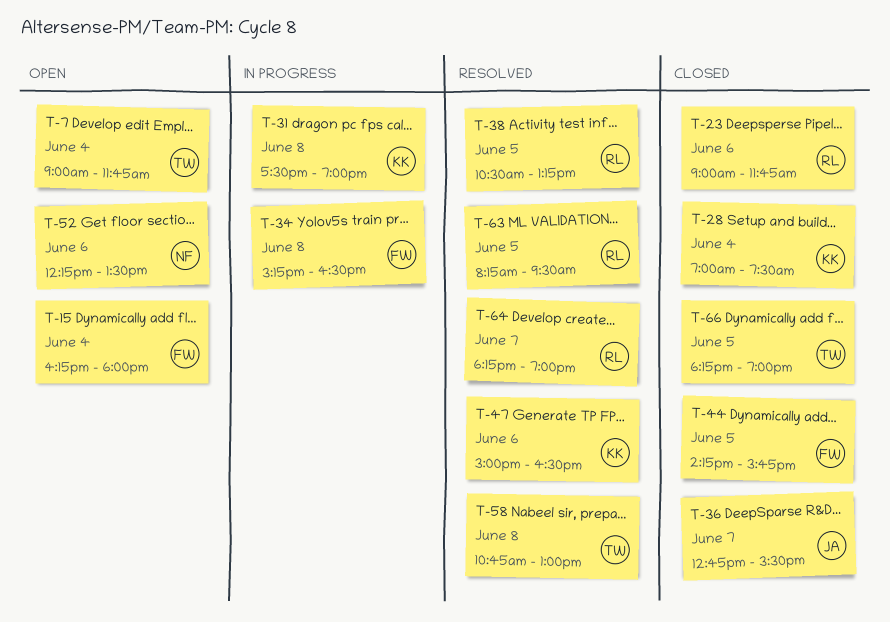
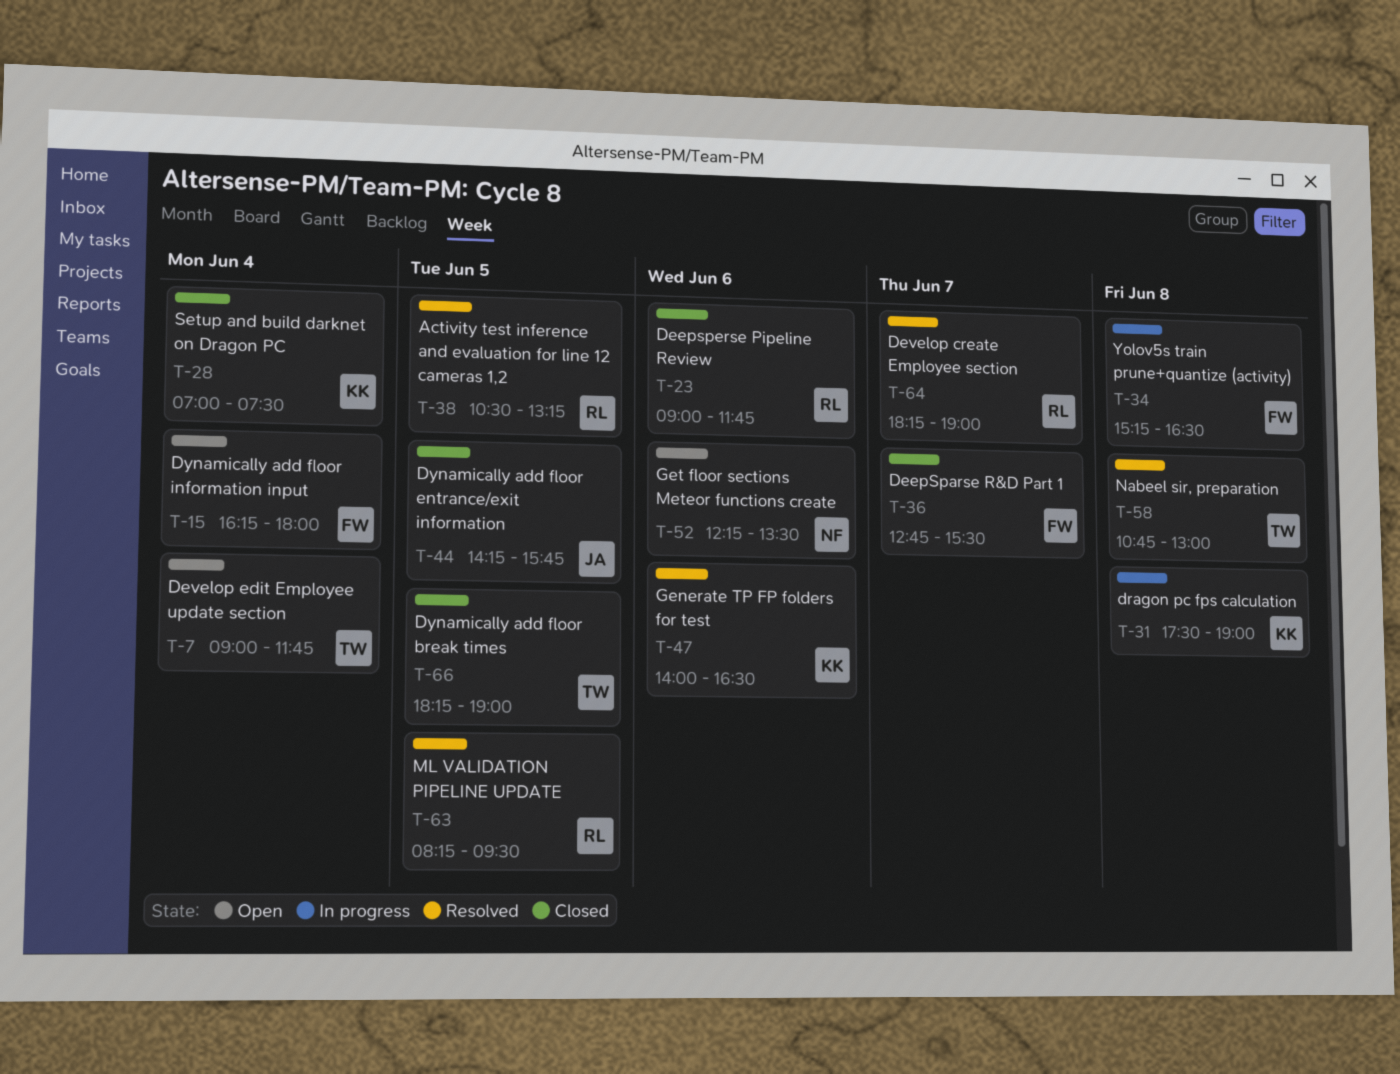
T-36, owner: JA -> FW
T-44, owner: FW -> JA
T-47, begins: 15:00 -> 14:00

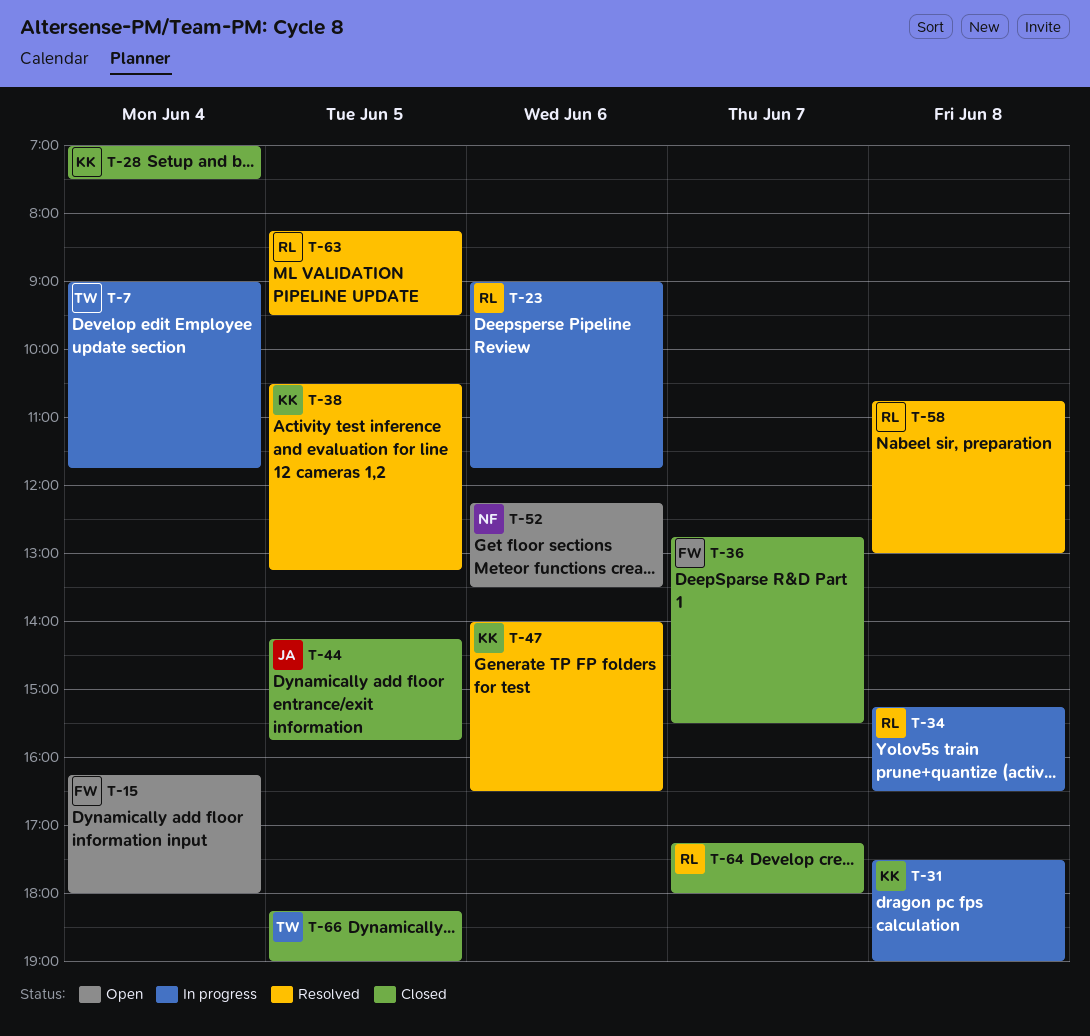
T-7, status: Open -> In progress
T-23, status: Closed -> In progress
T-34, owner: FW -> RL
T-38, owner: RL -> KK
T-58, owner: TW -> RL
T-64, status: Resolved -> Closed
T-64, begins: 18:15 -> 17:15
T-64, ends: 19:00 -> 18:00

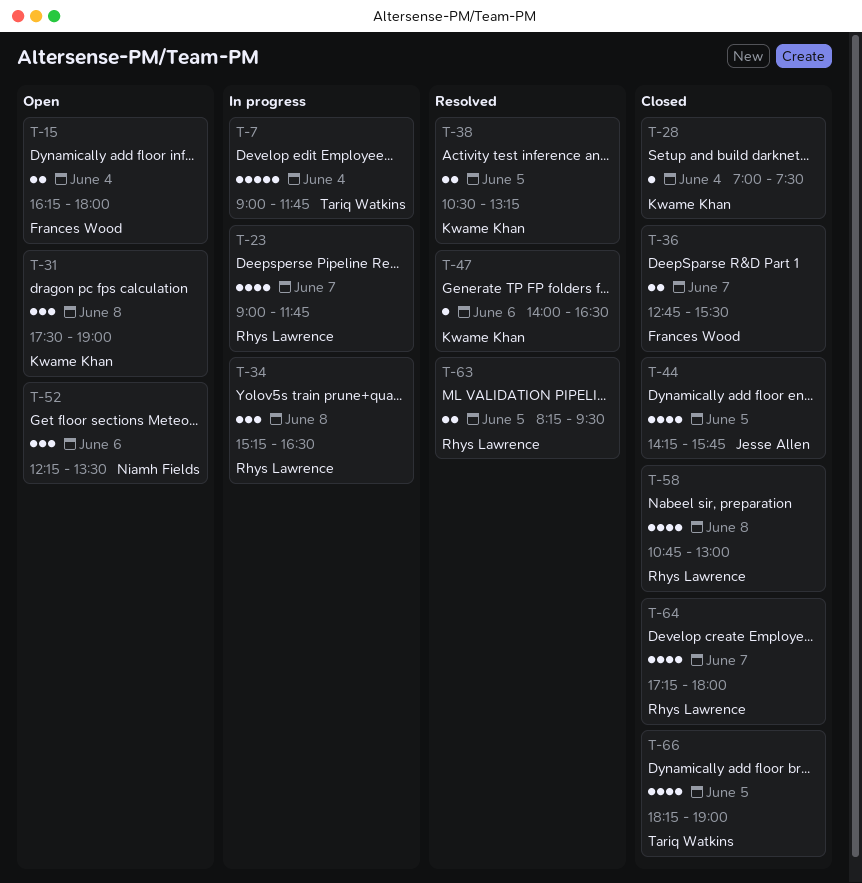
T-23, day: Jun 6 -> Jun 7
T-31, status: In progress -> Open
T-58, status: Resolved -> Closed

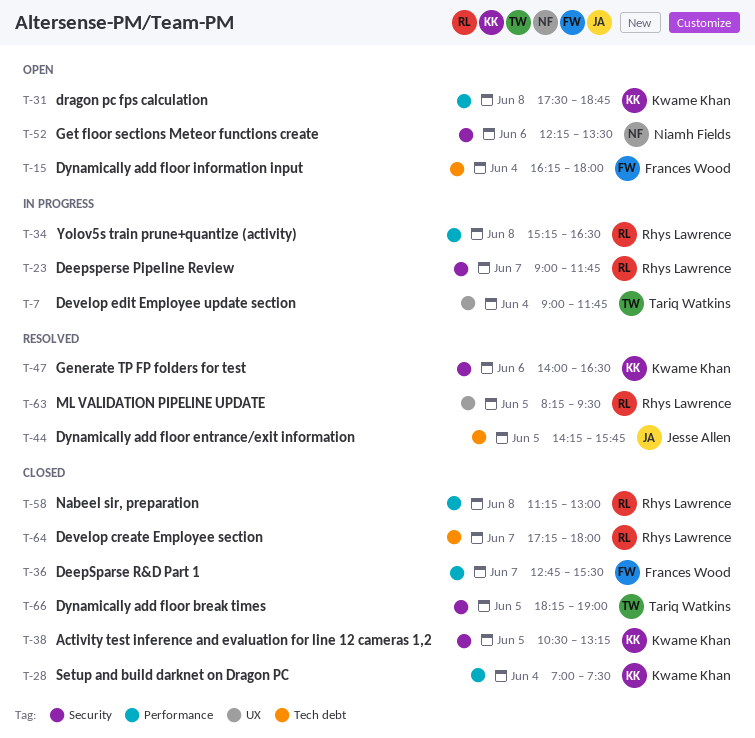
T-31, ends: 19:00 -> 18:45
T-38, status: Resolved -> Closed
T-44, status: Closed -> Resolved
T-58, begins: 10:45 -> 11:15

